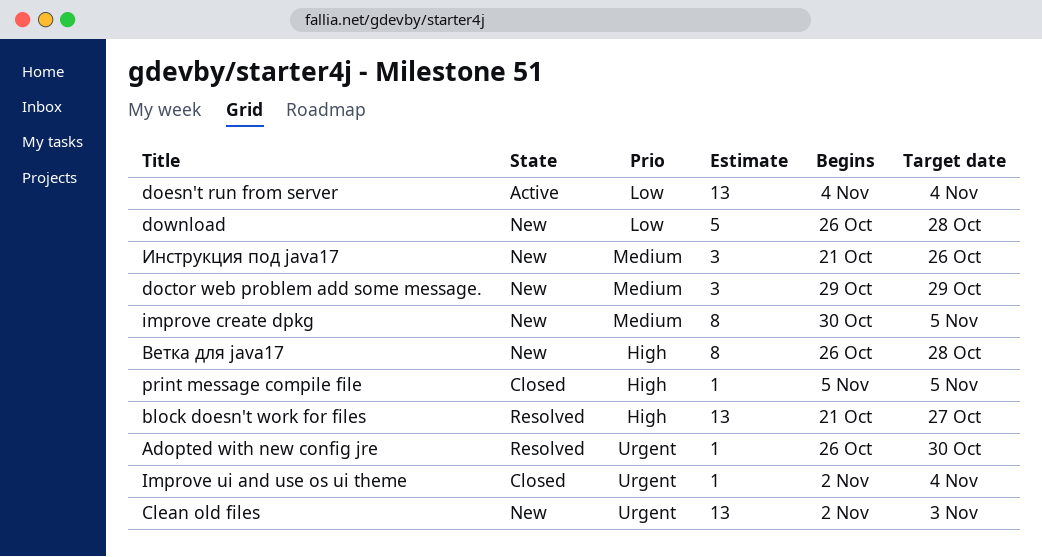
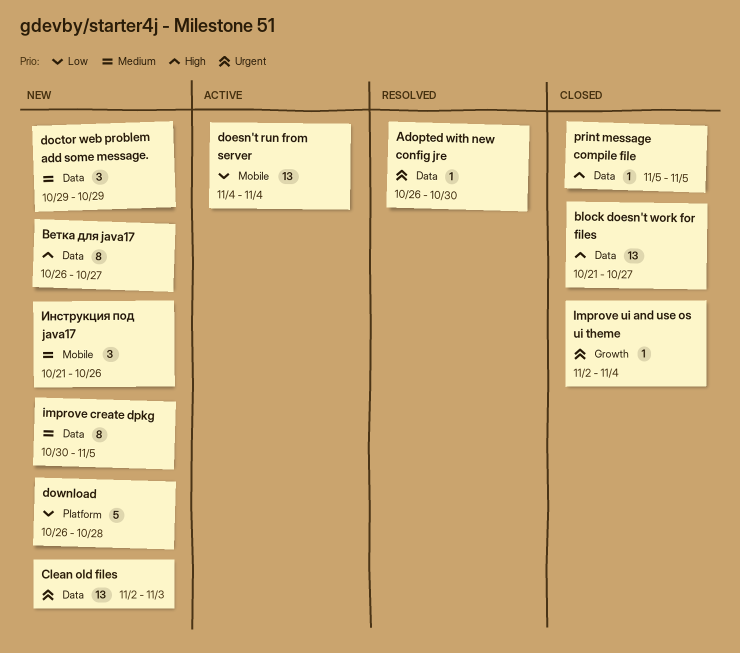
block doesn't work for files, status: Resolved -> Closed
Ветка для java17, due: Oct 28 -> Oct 27

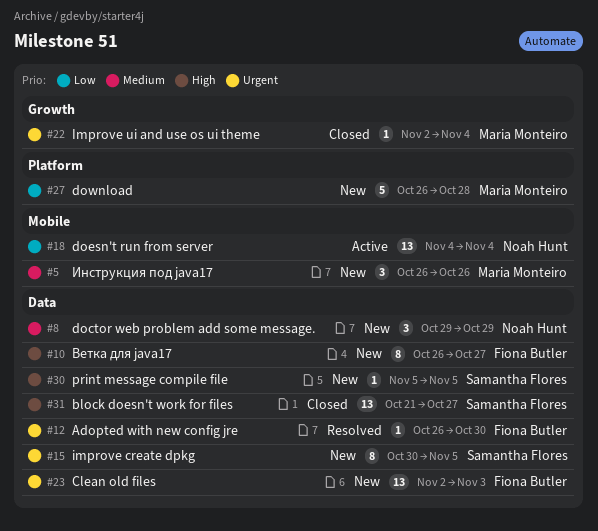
improve create dpkg, priority: Medium -> Urgent
print message compile file, status: Closed -> New
Инструкция под java17, start: Oct 21 -> Oct 26

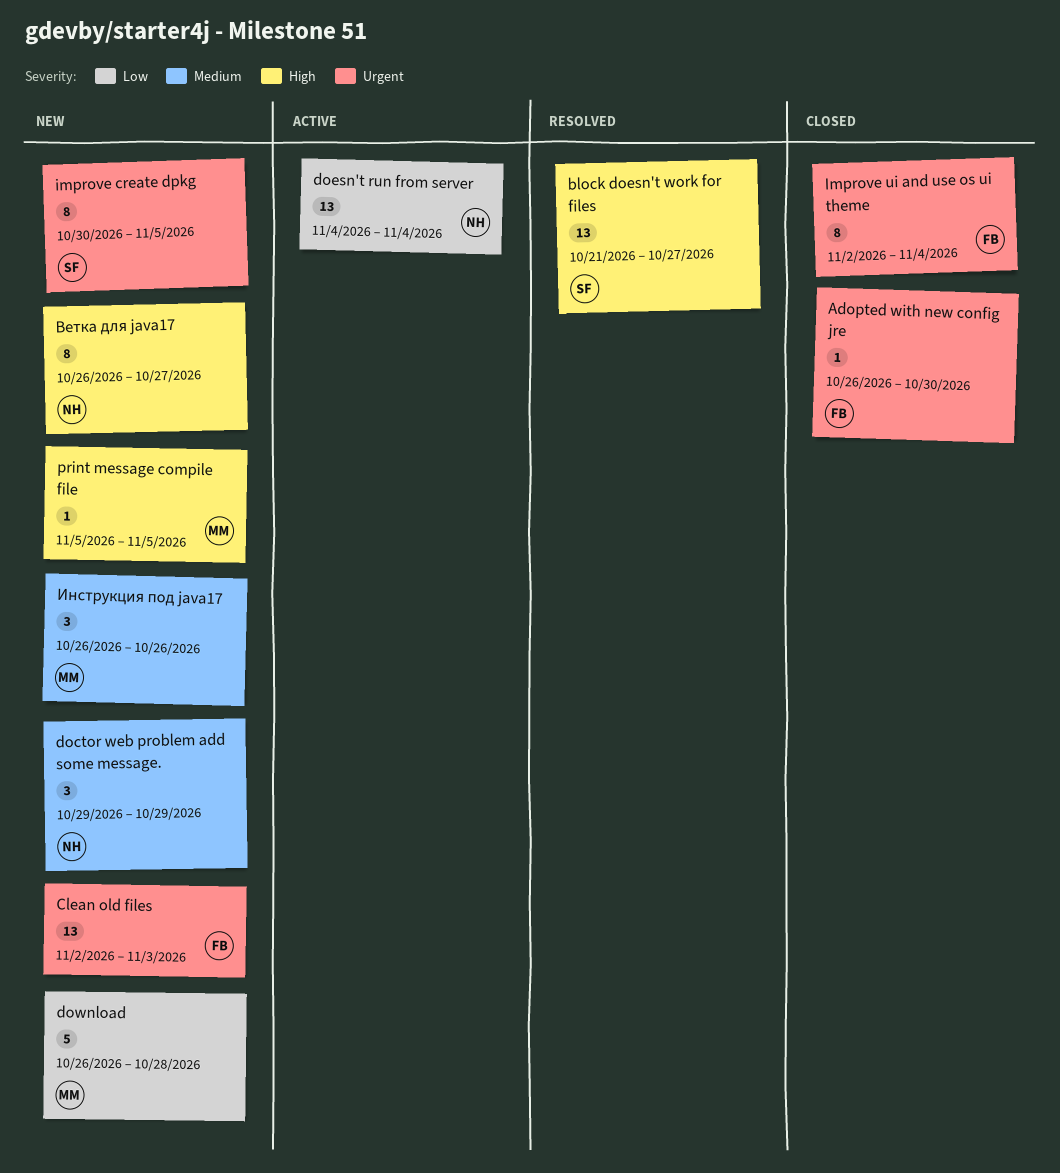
Adopted with new config jre, status: Resolved -> Closed
block doesn't work for files, status: Closed -> Resolved
Improve ui and use os ui theme, owner: Maria Monteiro -> Fiona Butler
Improve ui and use os ui theme, estimate: 1 -> 8
print message compile file, owner: Samantha Flores -> Maria Monteiro
Ветка для java17, owner: Fiona Butler -> Noah Hunt

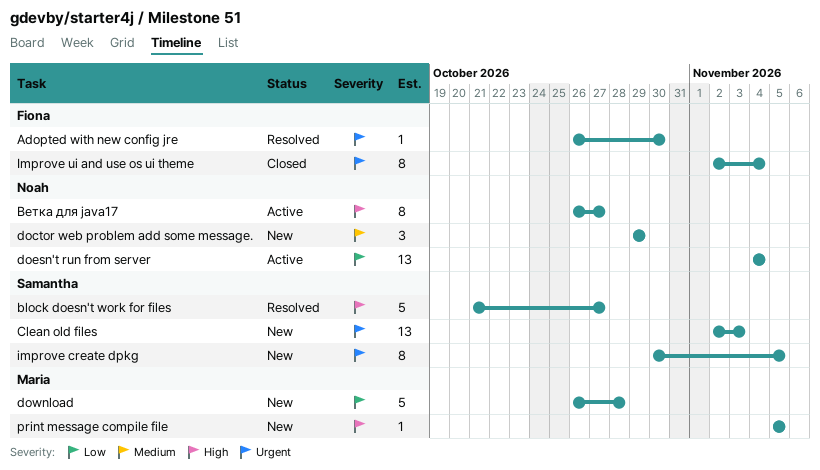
Adopted with new config jre, status: Closed -> Resolved
block doesn't work for files, estimate: 13 -> 5
Clean old files, owner: Fiona -> Samantha
Ветка для java17, status: New -> Active
Инструкция под java17: present -> none

